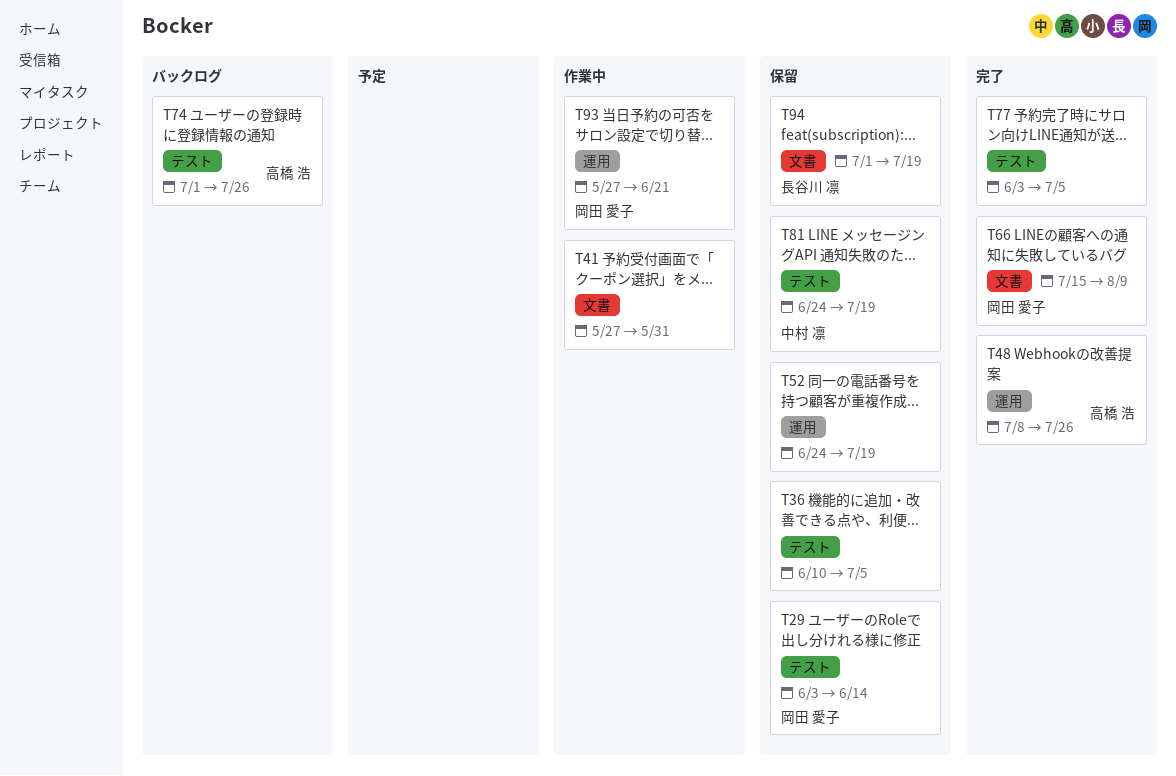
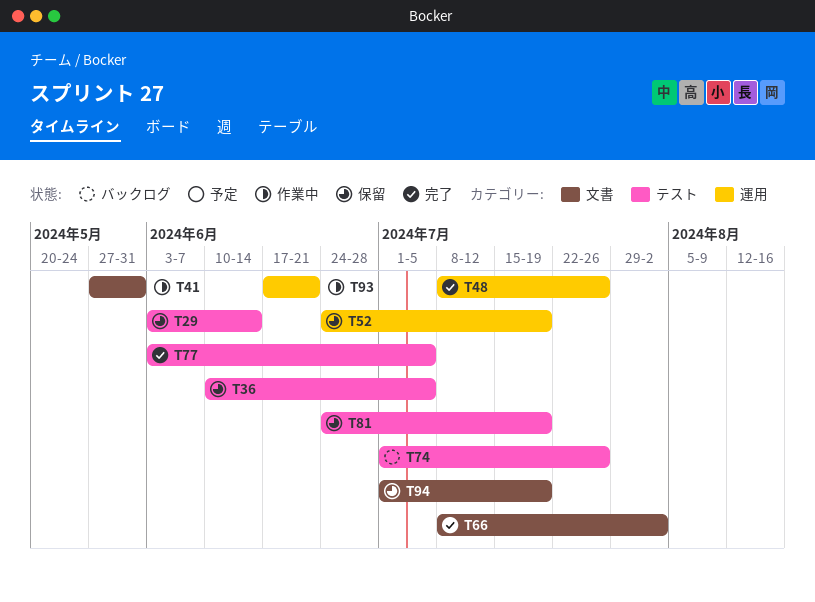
T66, start: Jul 15 -> Jul 8
T66, due: Aug 9 -> Aug 2
T93, start: May 27 -> Jun 17

